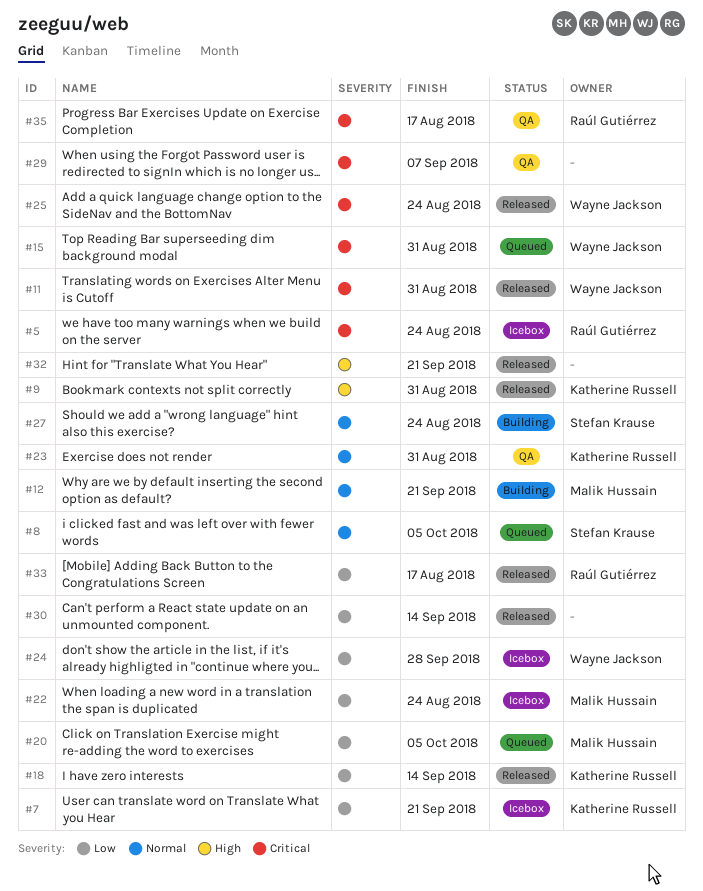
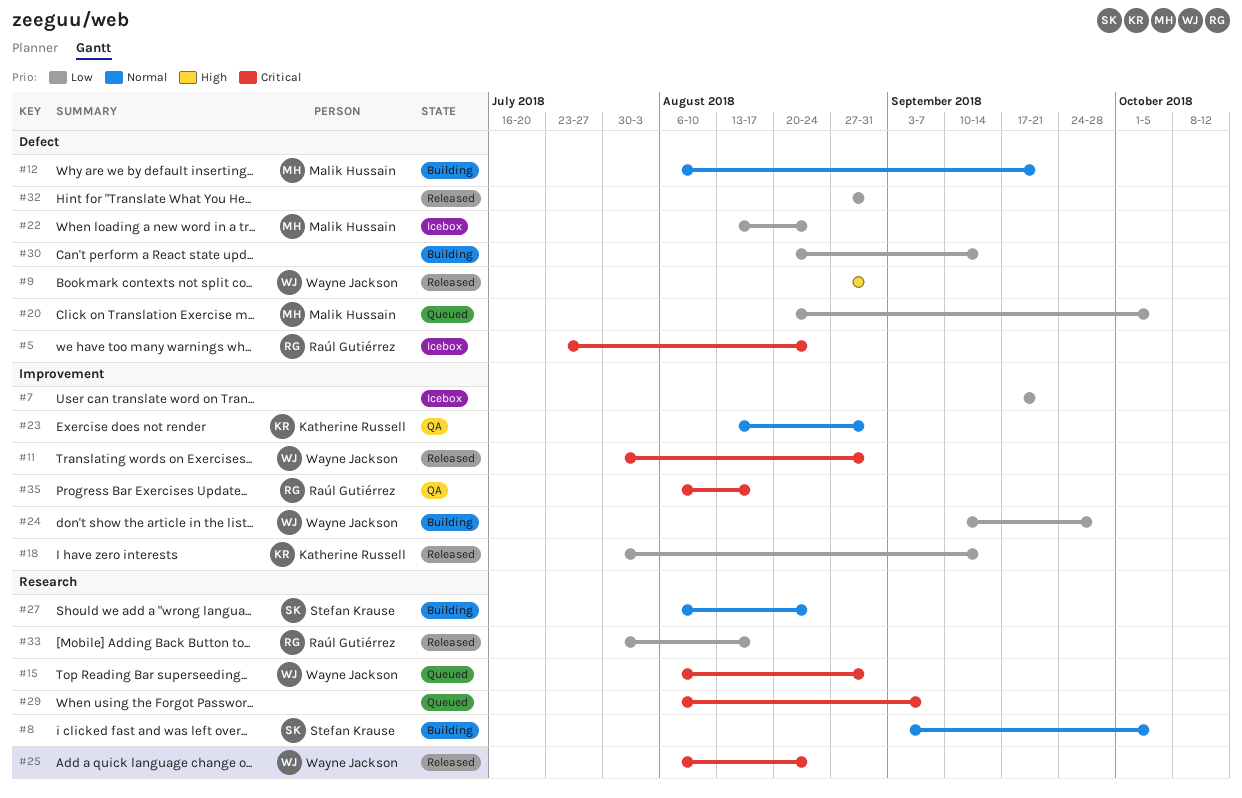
#7, owner: Katherine Russell -> none
#8, status: Queued -> Building
#9, owner: Katherine Russell -> Wayne Jackson
#24, status: Icebox -> Building
#29, status: QA -> Queued
#30, status: Released -> Building
#32, priority: High -> Low
#32, due: Sep 21 -> Aug 31

